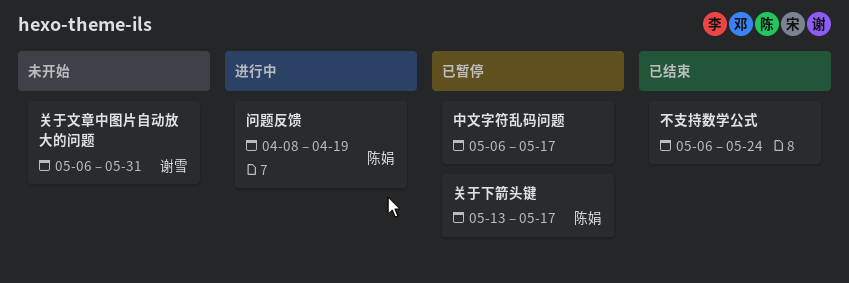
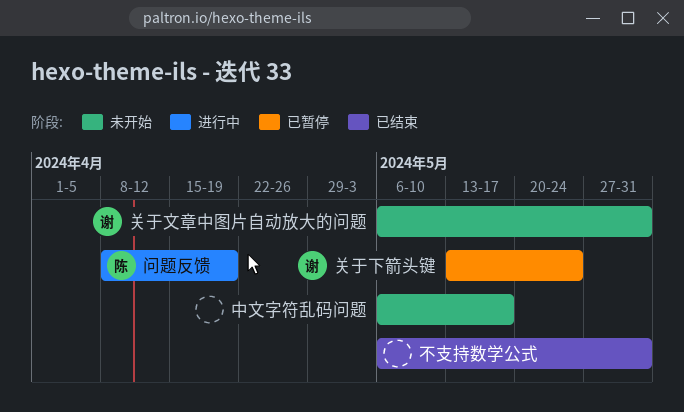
不支持数学公式, due: May 24 -> May 31
中文字符乱码问题, status: 已暂停 -> 未开始
关于下箭头键, owner: 陈娟 -> 谢雪
关于下箭头键, due: May 17 -> May 24

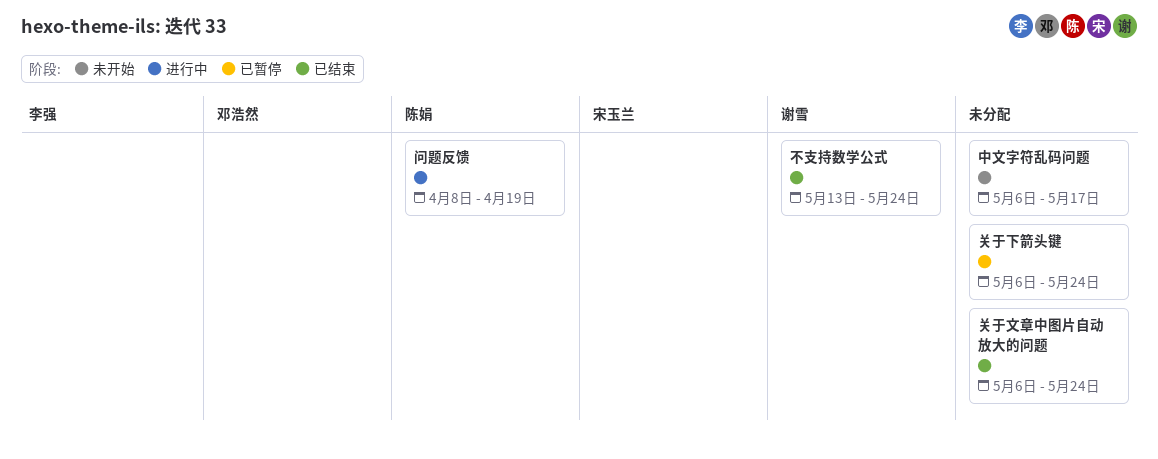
不支持数学公式, owner: none -> 谢雪
不支持数学公式, start: May 6 -> May 13
不支持数学公式, due: May 31 -> May 24
关于下箭头键, owner: 谢雪 -> none
关于下箭头键, start: May 13 -> May 6
关于文章中图片自动放大的问题, status: 未开始 -> 已结束
关于文章中图片自动放大的问题, owner: 谢雪 -> none
关于文章中图片自动放大的问题, due: May 31 -> May 24

